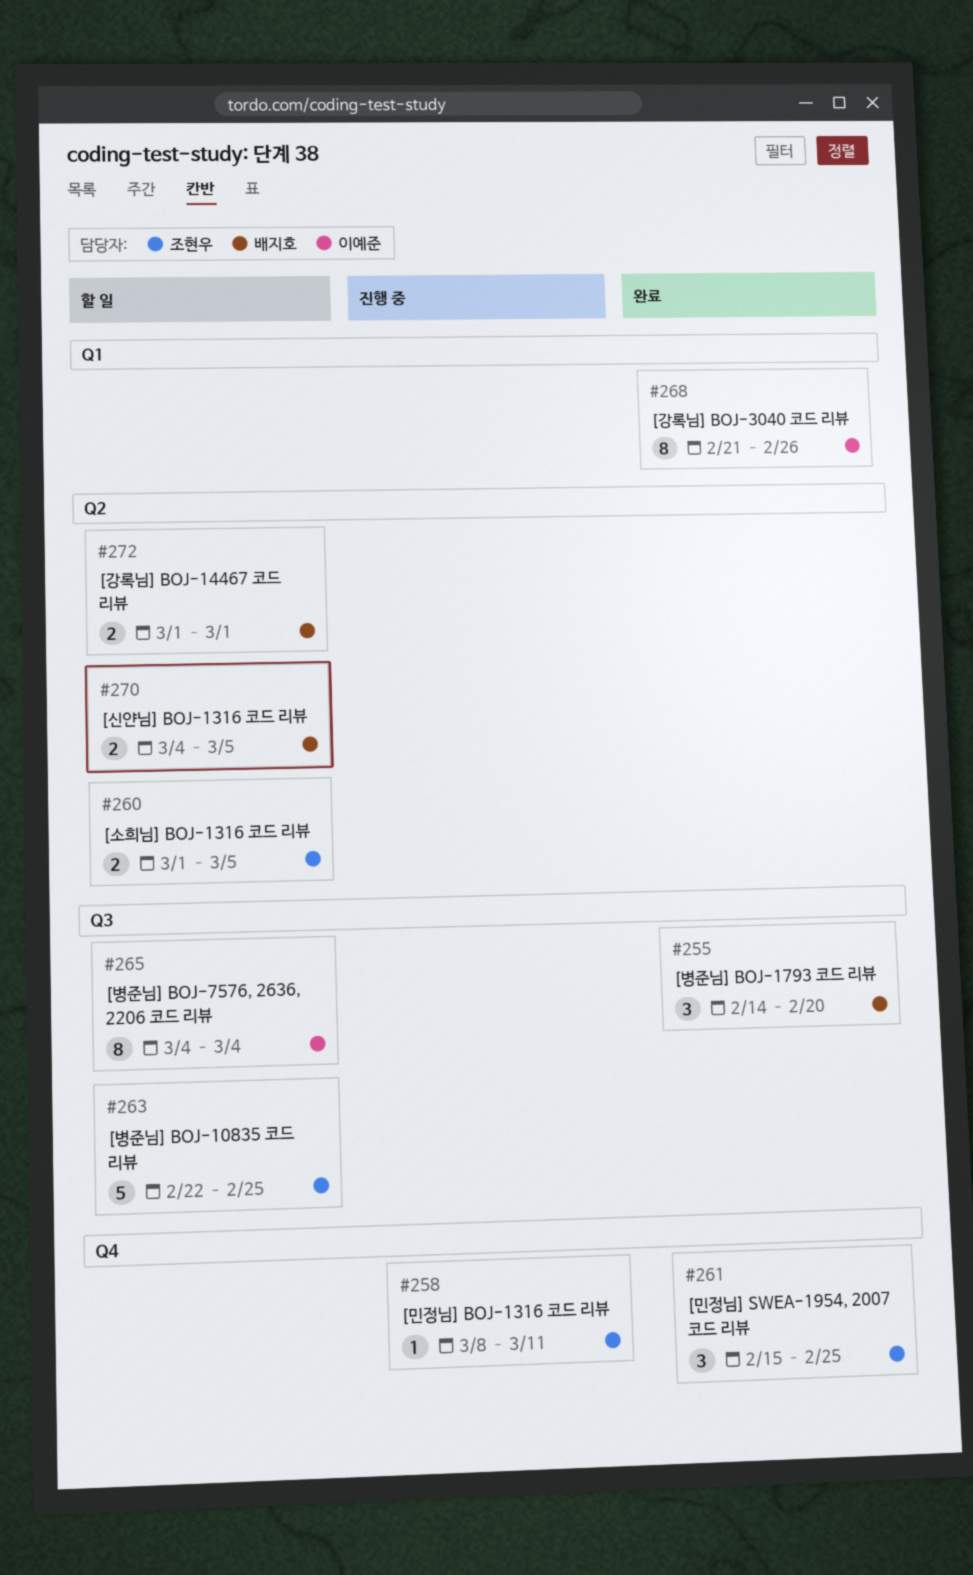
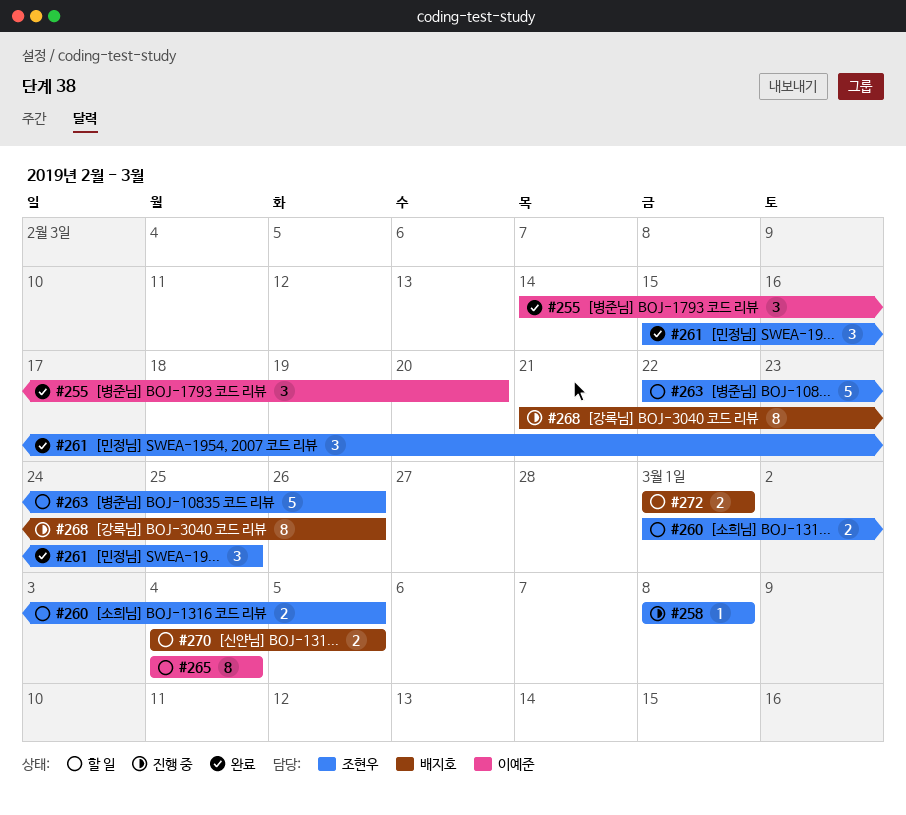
#255, owner: 배지호 -> 이예준
#258, due: Mar 11 -> Mar 8
#263, due: Feb 25 -> Feb 26
#268, status: 완료 -> 진행 중
#268, owner: 이예준 -> 배지호

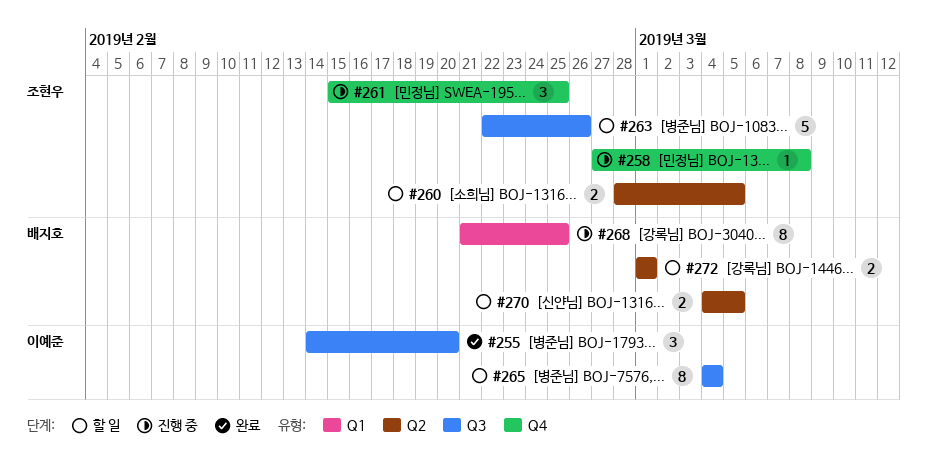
#258, start: Mar 8 -> Feb 27
#260, start: Mar 1 -> Feb 28
#261, status: 완료 -> 진행 중
#268, due: Feb 26 -> Feb 25

